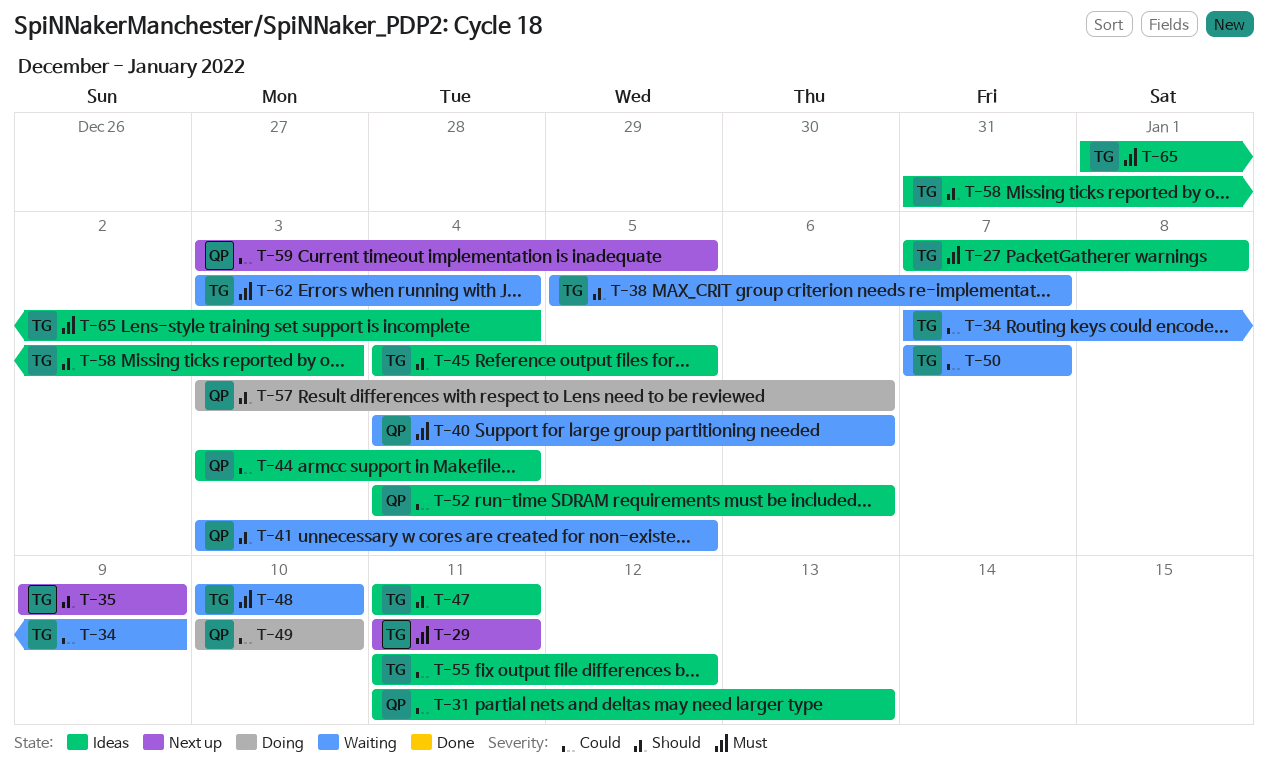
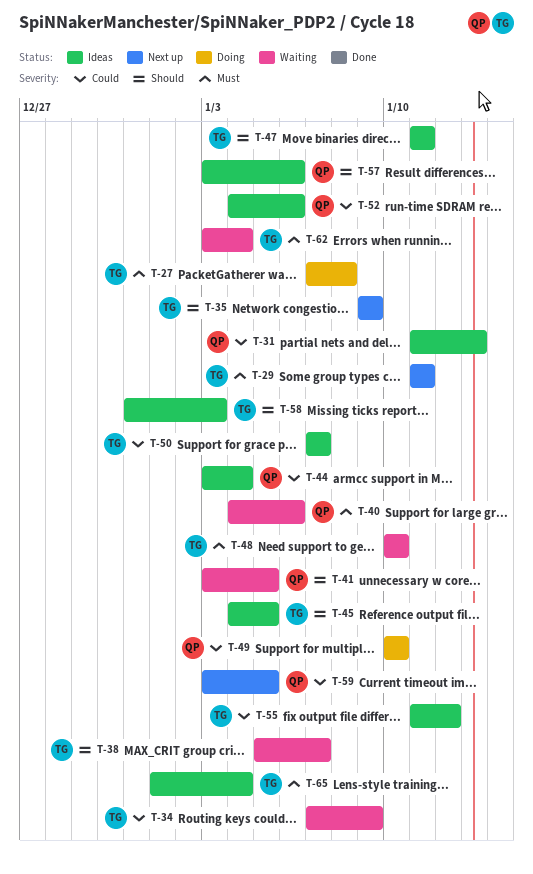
T-27, status: Ideas -> Doing
T-50, status: Waiting -> Ideas
T-57, status: Doing -> Ideas

